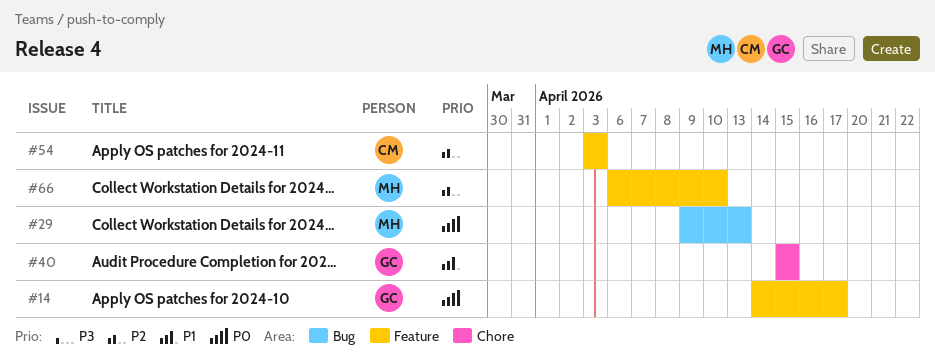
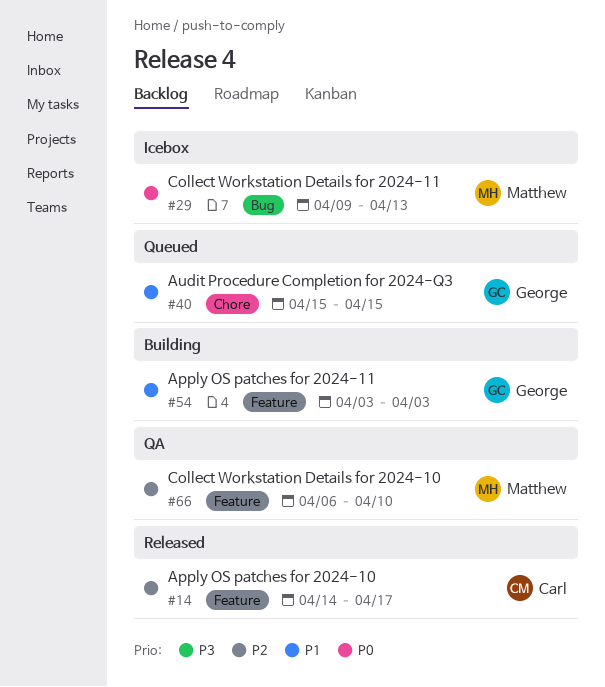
#14, owner: George -> Carl
#14, priority: P0 -> P2
#54, owner: Carl -> George
#54, priority: P2 -> P1

